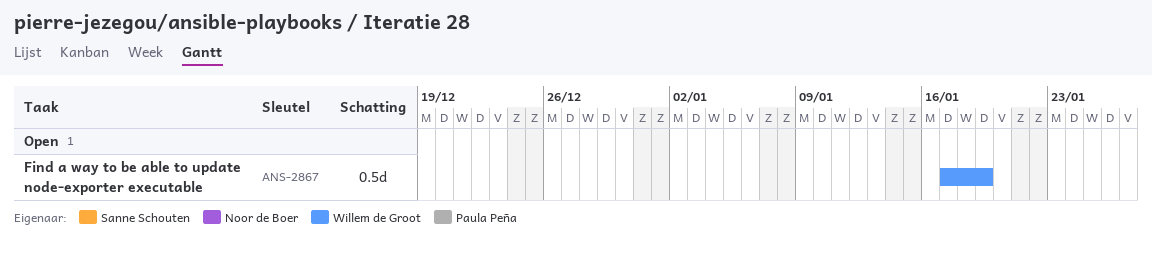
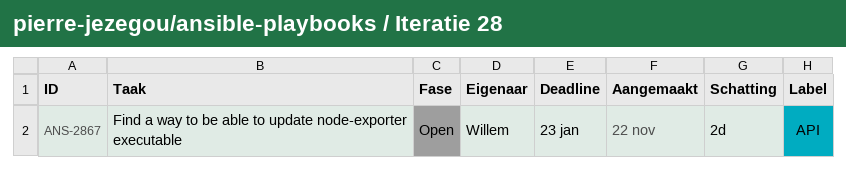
ANS-2867, estimate: 0.5d -> 2d
ANS-2867, due: Jan 19 -> Jan 23

